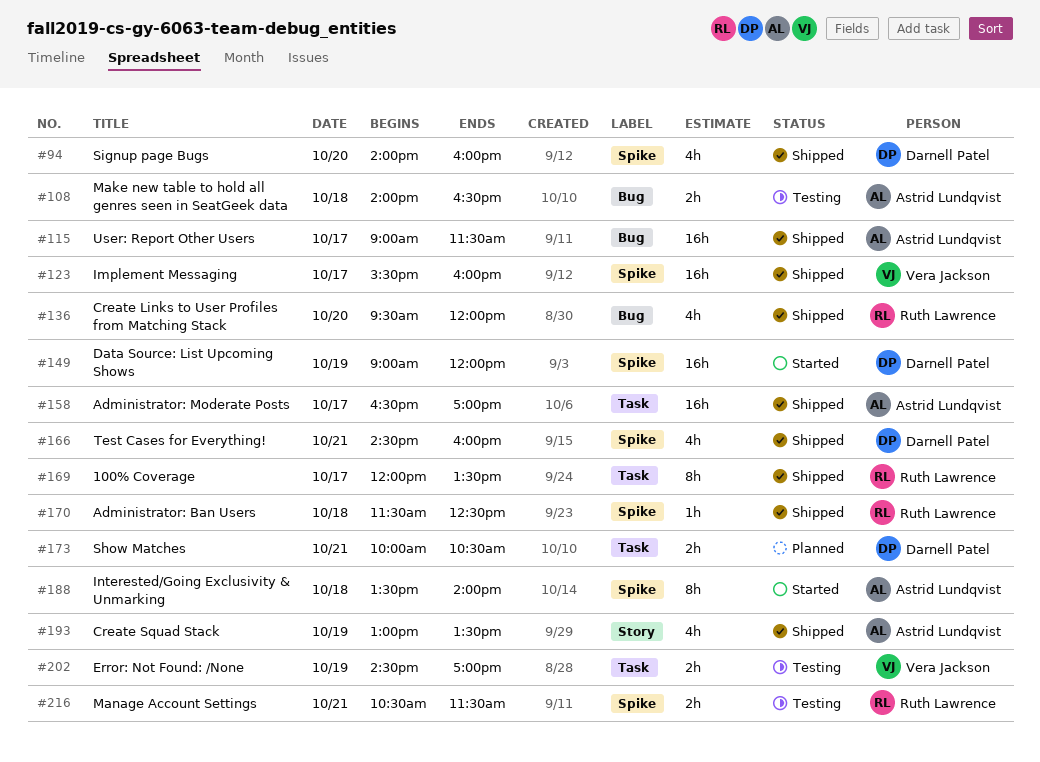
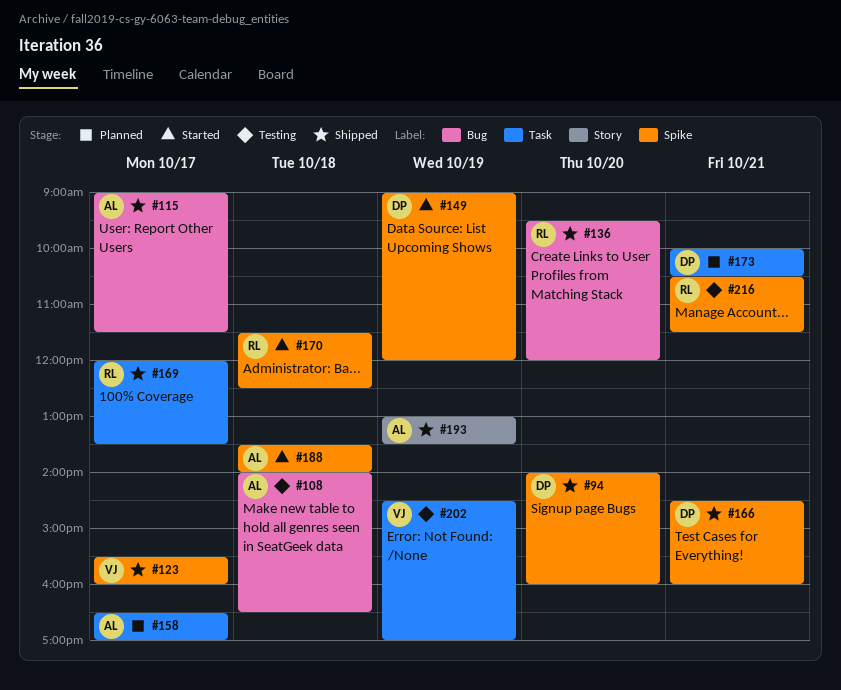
#158, status: Shipped -> Planned
#170, status: Shipped -> Started

